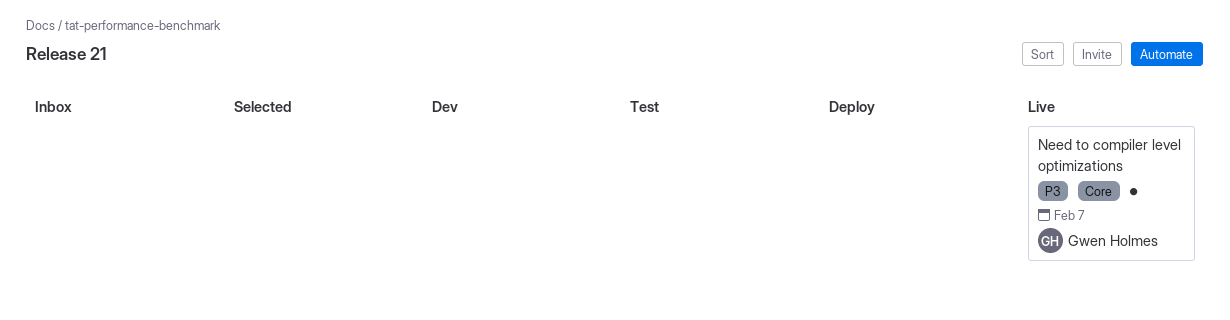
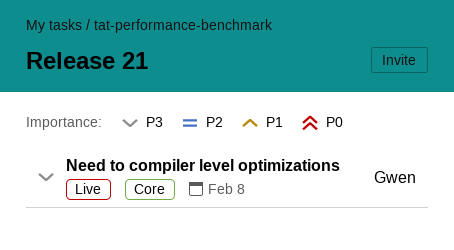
Need to compiler level optimizations, due: Feb 7 -> Feb 8

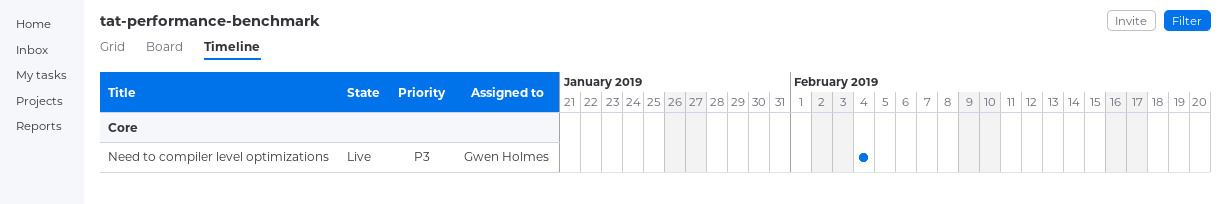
Need to compiler level optimizations, due: Feb 8 -> Feb 4

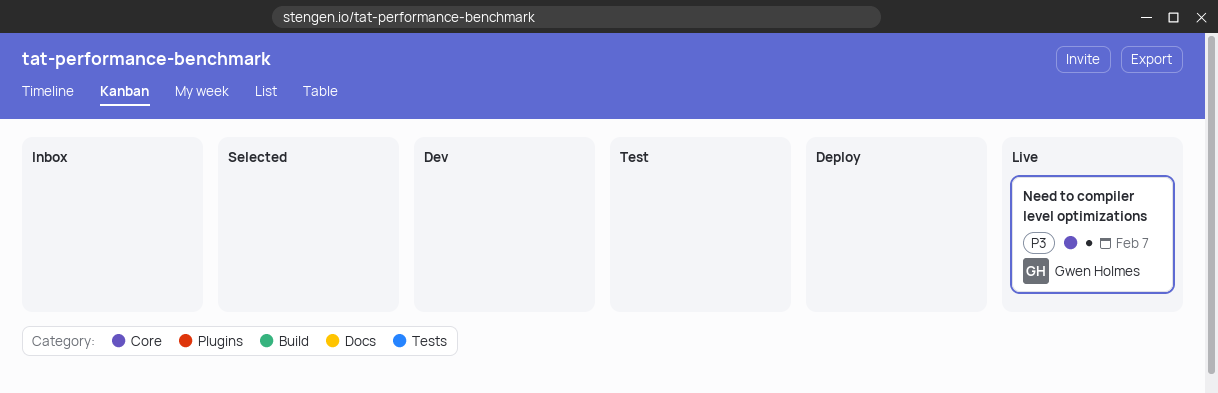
Need to compiler level optimizations, due: Feb 4 -> Feb 7

